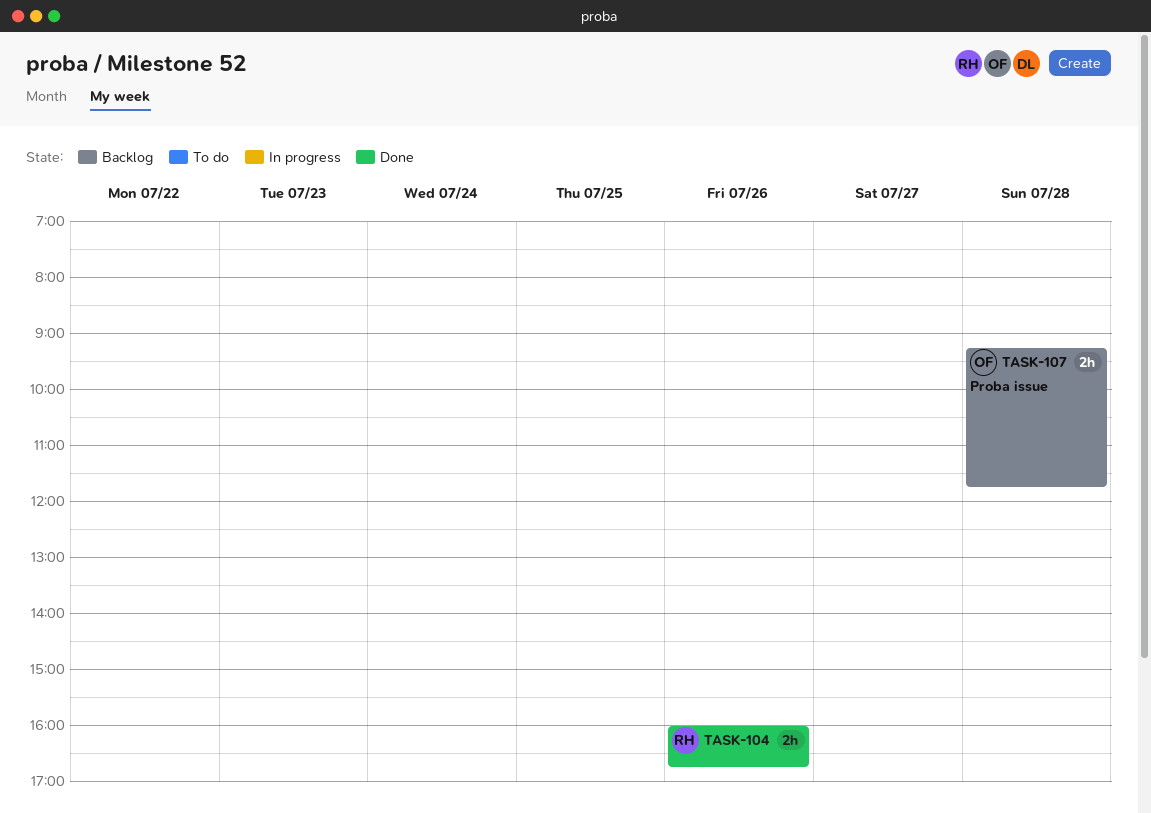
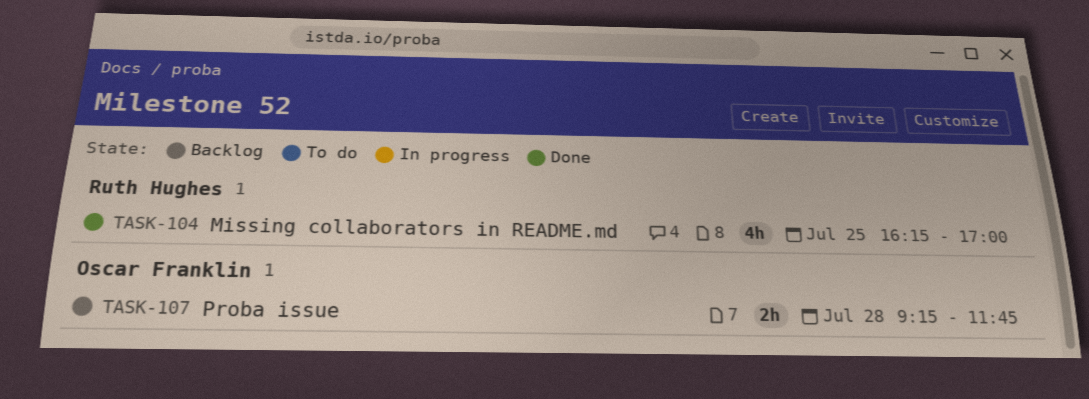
TASK-104, estimate: 2h -> 4h
TASK-104, day: Jul 26 -> Jul 25
TASK-104, begins: 16:00 -> 16:15
TASK-104, ends: 16:45 -> 17:00

